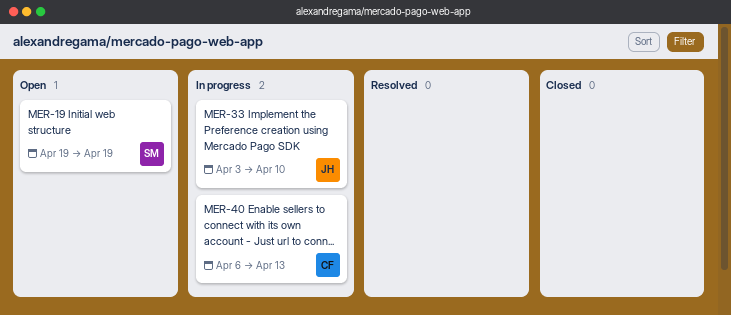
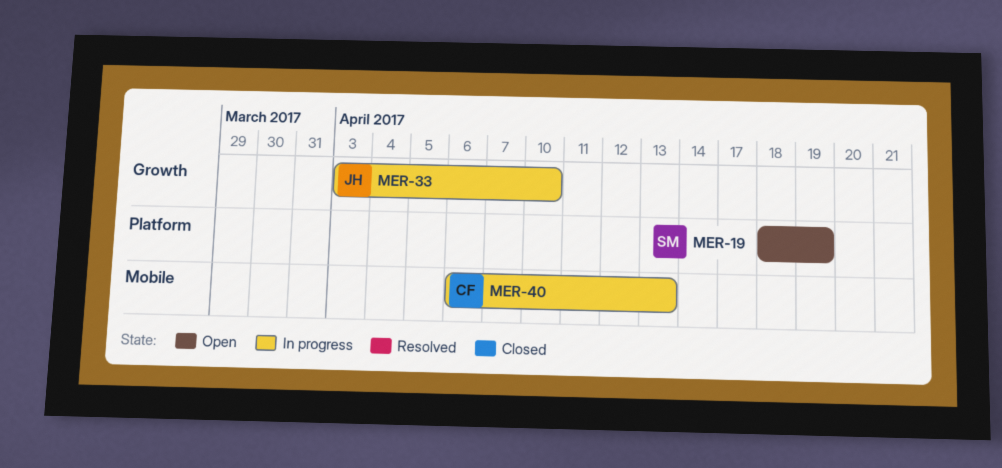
MER-19, start: Apr 19 -> Apr 18

